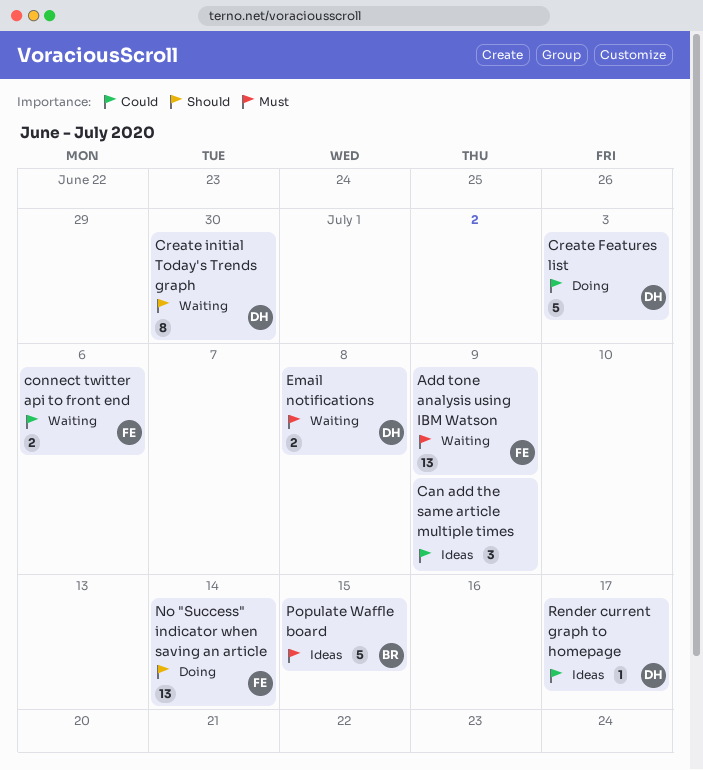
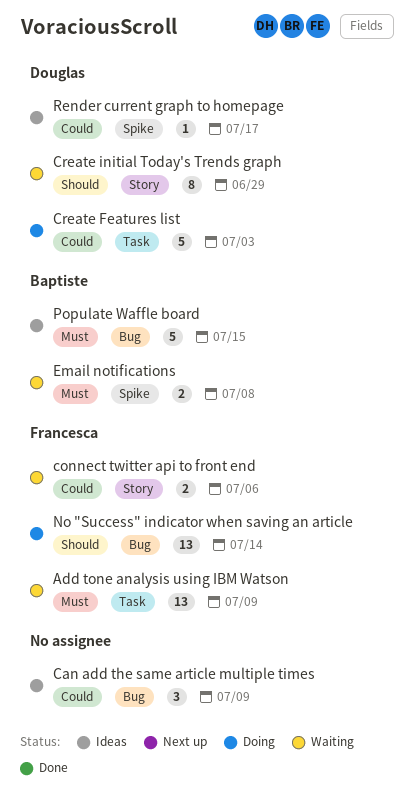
Create initial Today's Trends graph, due: Jun 30 -> Jun 29
Email notifications, owner: Douglas -> Baptiste

